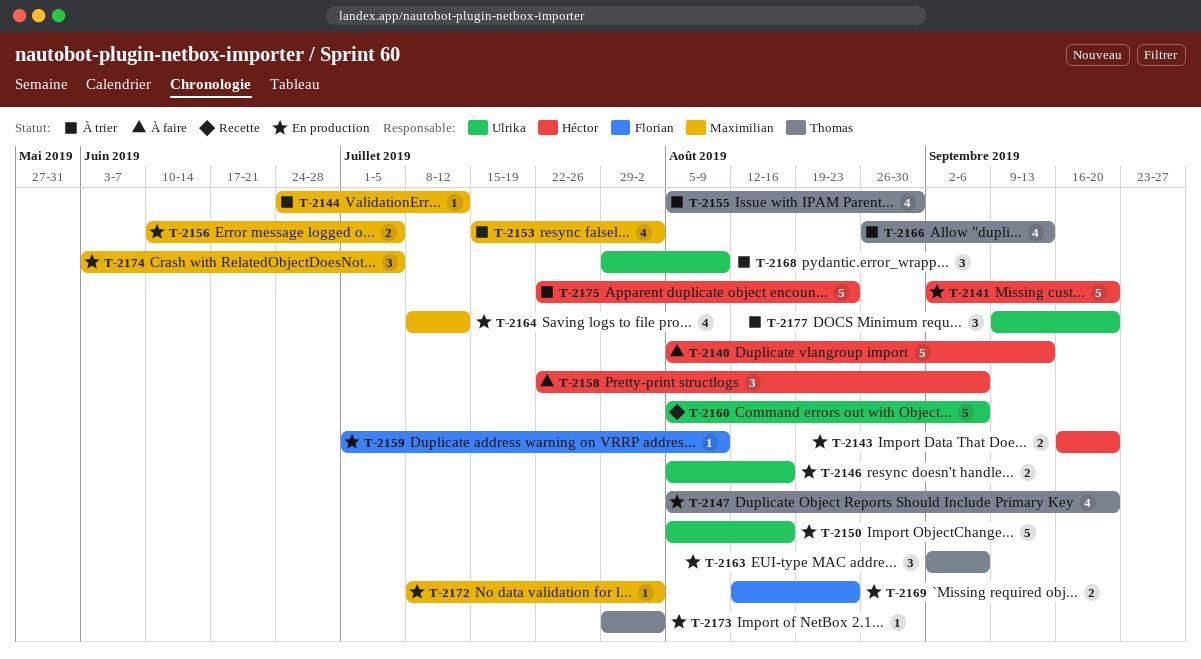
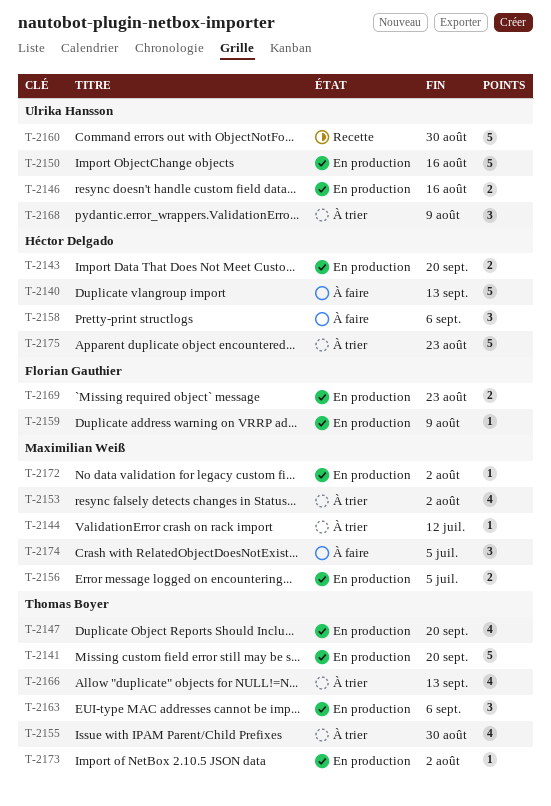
T-2141, owner: Héctor Delgado -> Thomas Boyer
T-2160, due: Sep 6 -> Aug 30
T-2164: present -> none
T-2174, status: En production -> À faire
T-2177: present -> none

